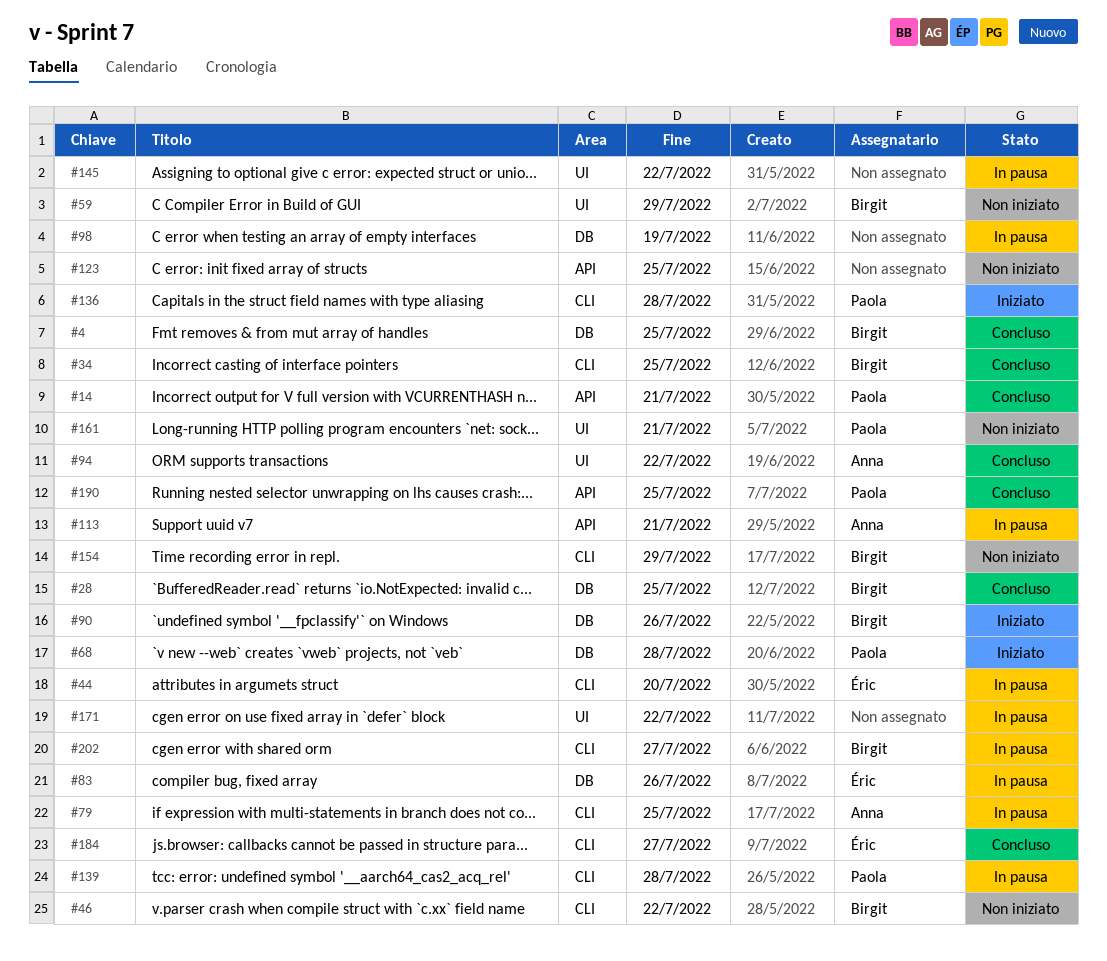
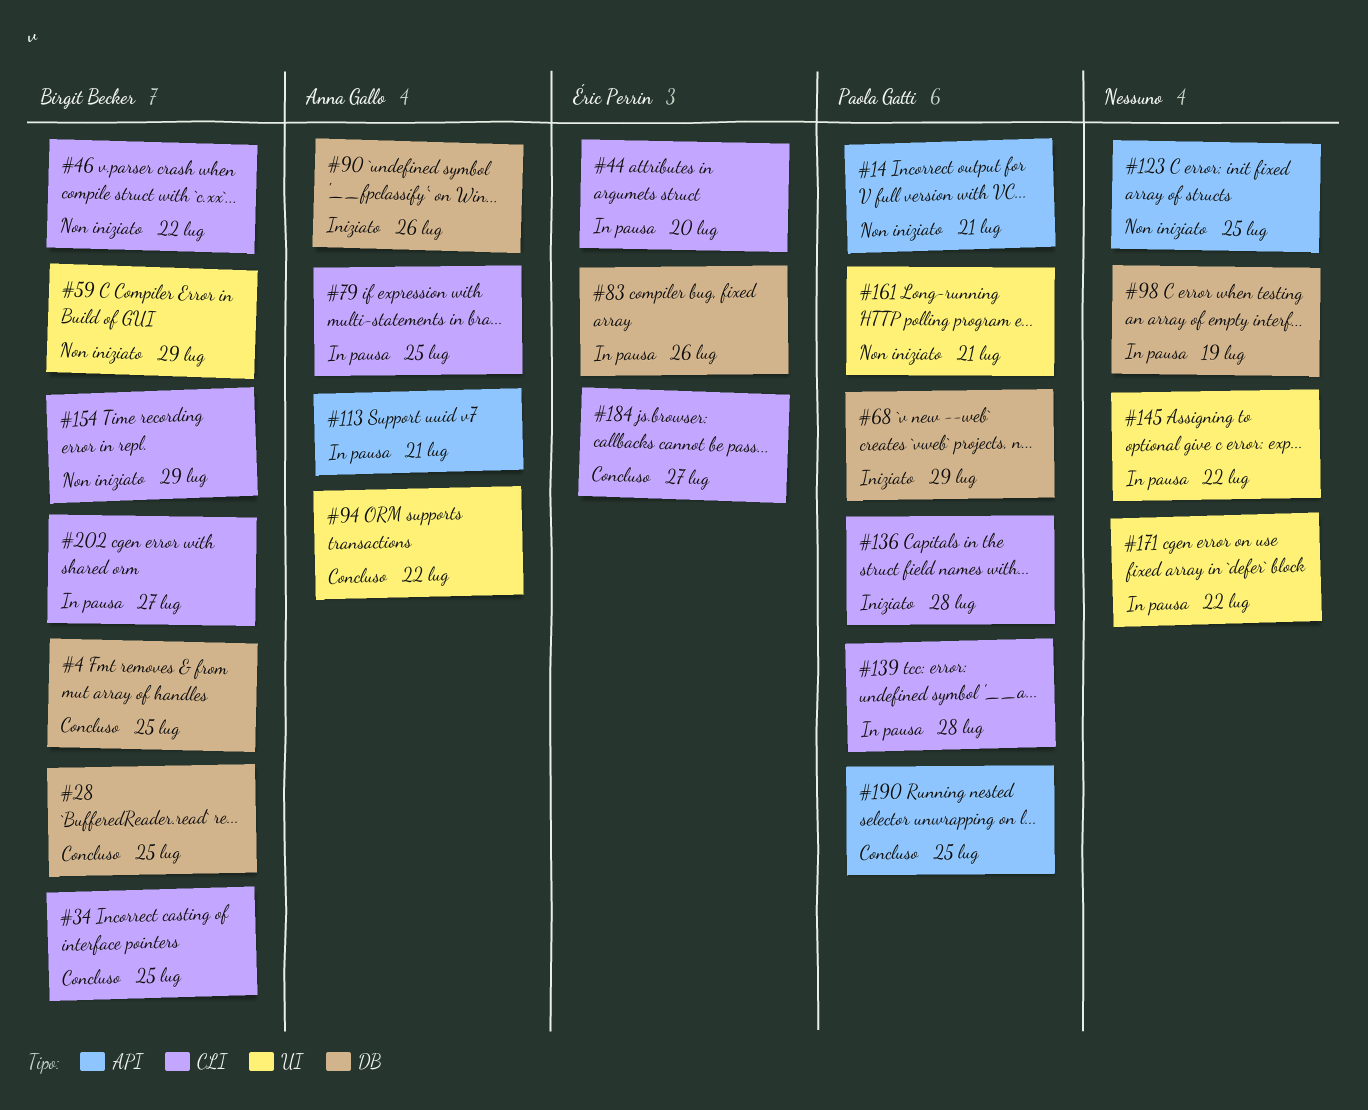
#14, status: Concluso -> Non iniziato
#68, due: Jul 28 -> Jul 29
#90, owner: Birgit Becker -> Anna Gallo

